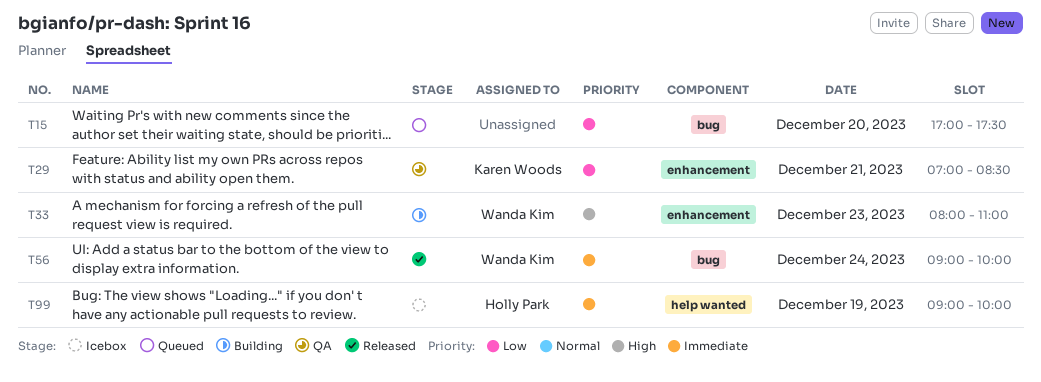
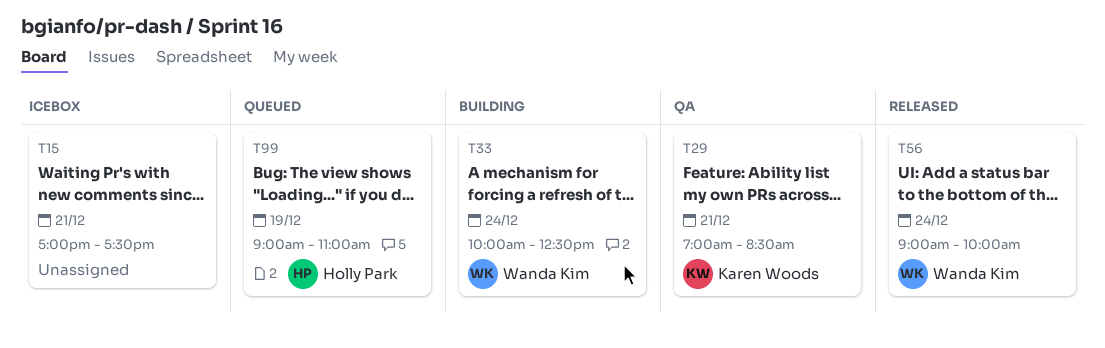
T15, status: Queued -> Icebox
T15, day: Dec 20 -> Dec 21
T33, day: Dec 23 -> Dec 24
T33, begins: 08:00 -> 10:00
T33, ends: 11:00 -> 12:30
T99, status: Icebox -> Queued
T99, ends: 10:00 -> 11:00

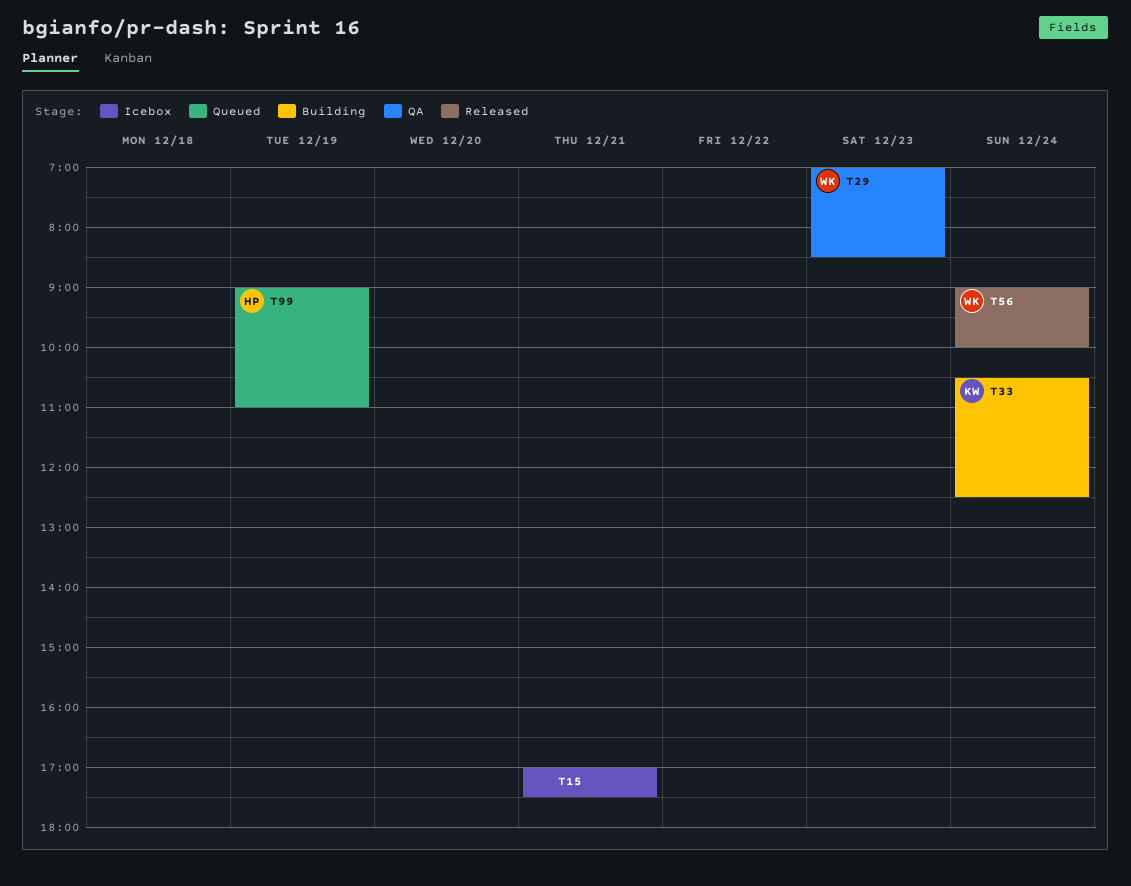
T29, owner: Karen Woods -> Wanda Kim
T29, day: Dec 21 -> Dec 23
T33, owner: Wanda Kim -> Karen Woods
T33, begins: 10:00 -> 10:30

